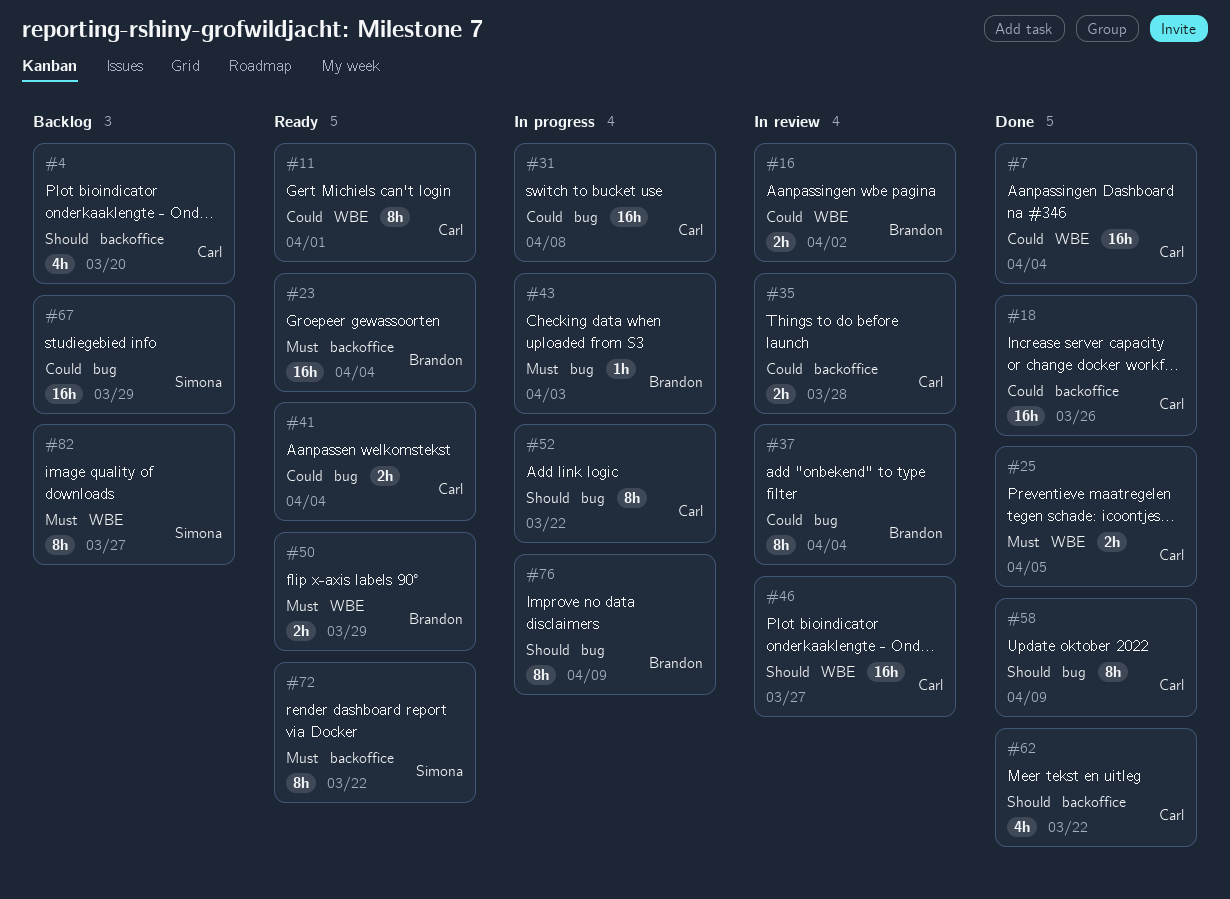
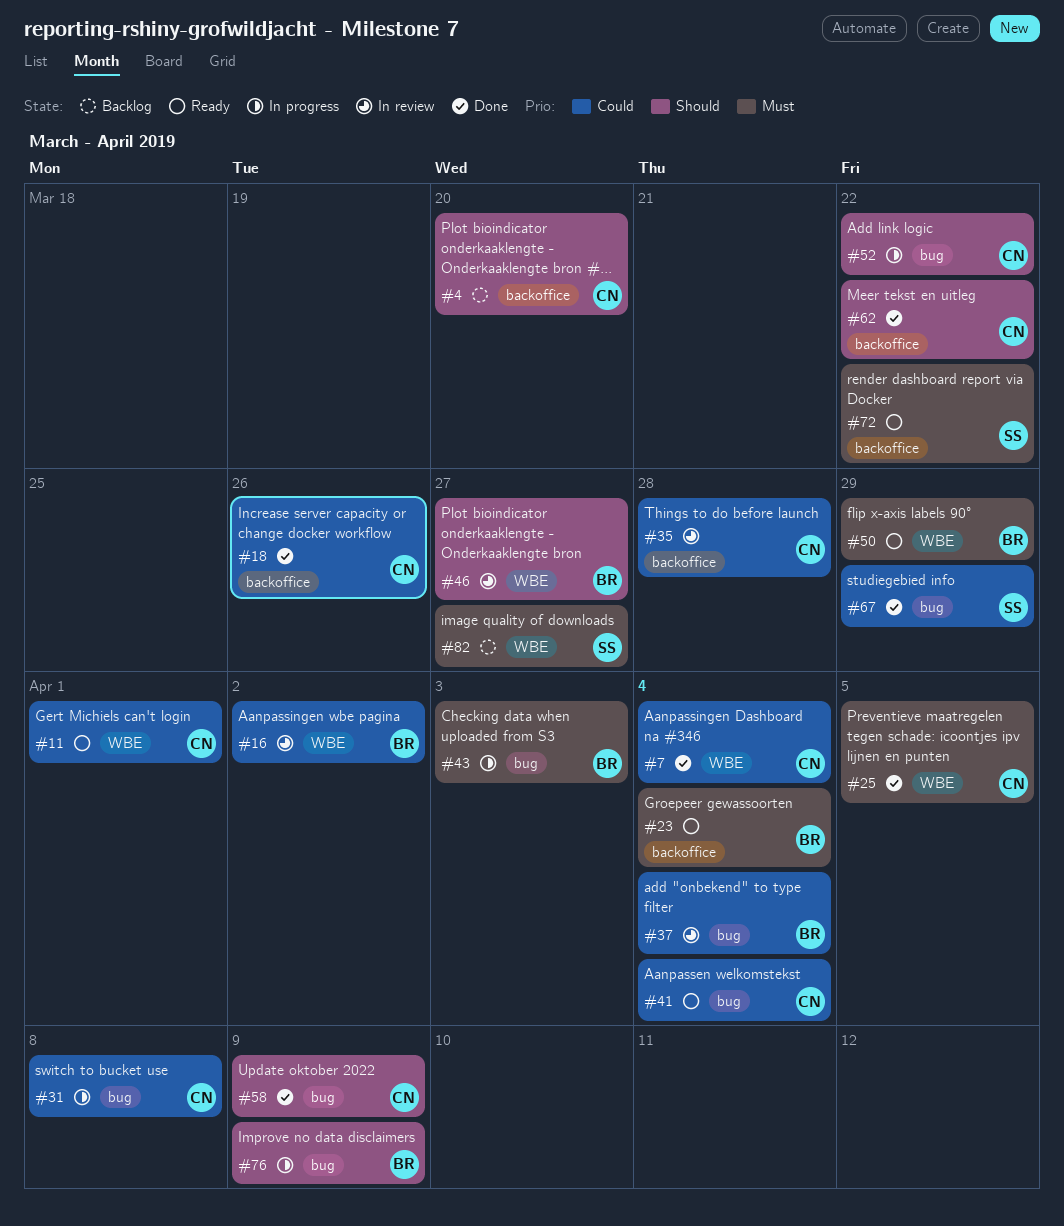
#46, owner: Carl -> Brandon
#67, status: Backlog -> Done

